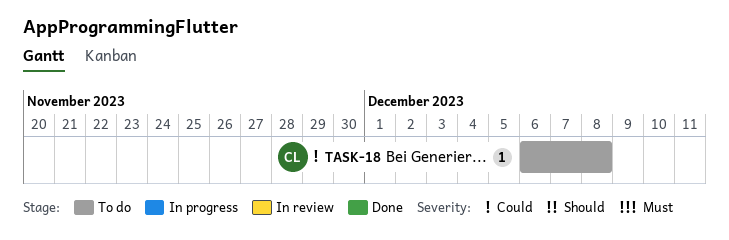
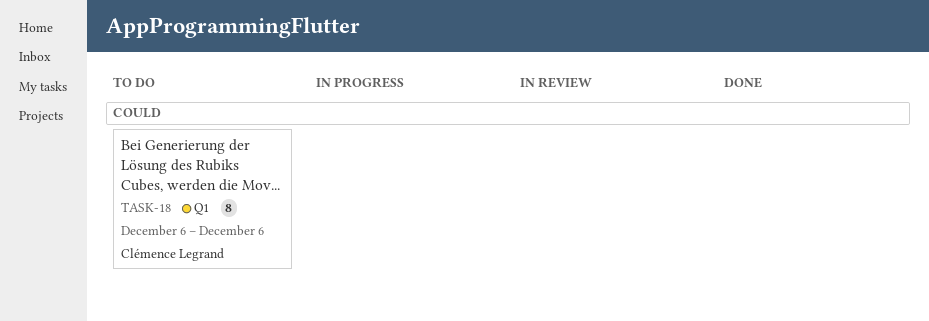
TASK-18, estimate: 1 -> 8
TASK-18, due: Dec 8 -> Dec 6

